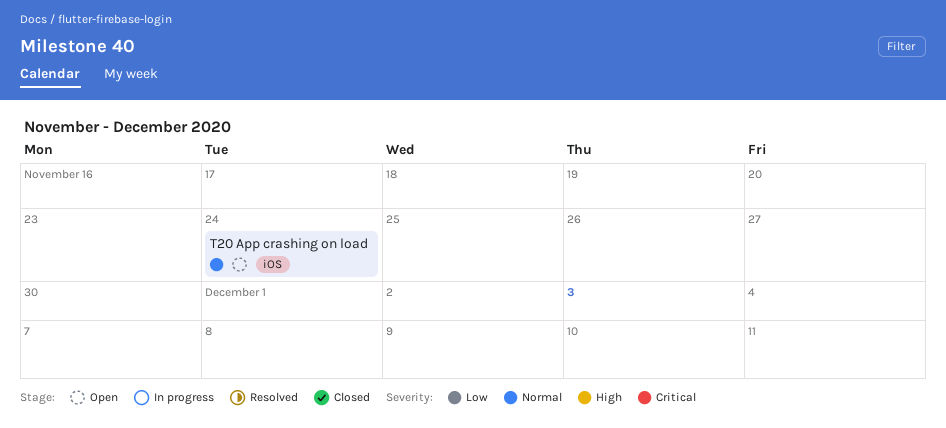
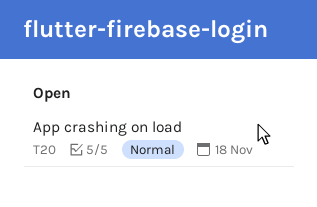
T20, due: Nov 24 -> Nov 18

